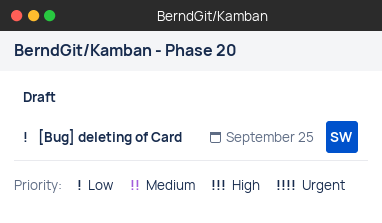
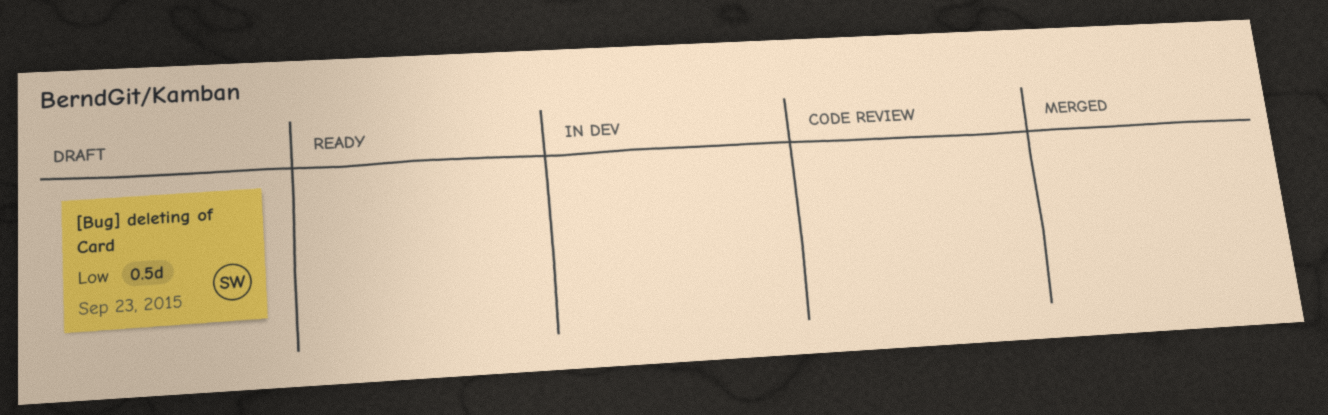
[Bug] deleting of Card, due: Sep 25 -> Sep 23

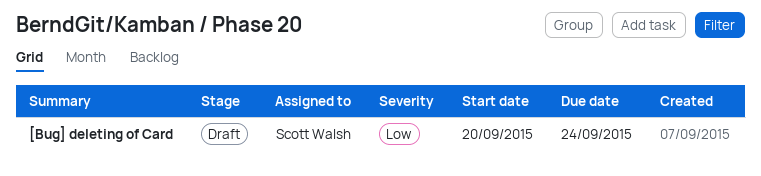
[Bug] deleting of Card, due: Sep 23 -> Sep 24

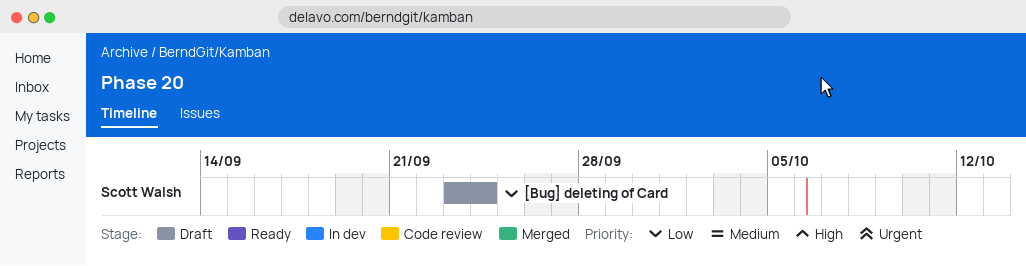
[Bug] deleting of Card, start: Sep 20 -> Sep 23

